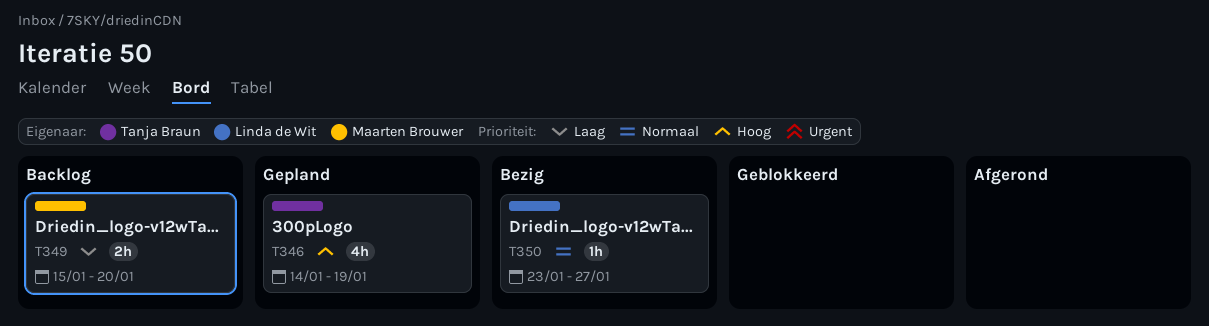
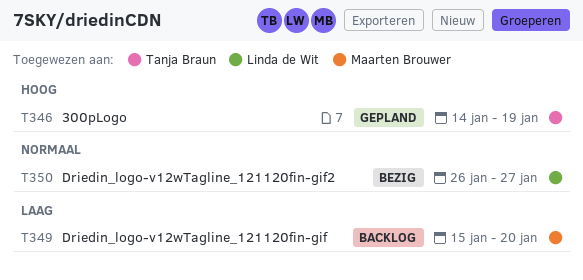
T350, start: Jan 23 -> Jan 26

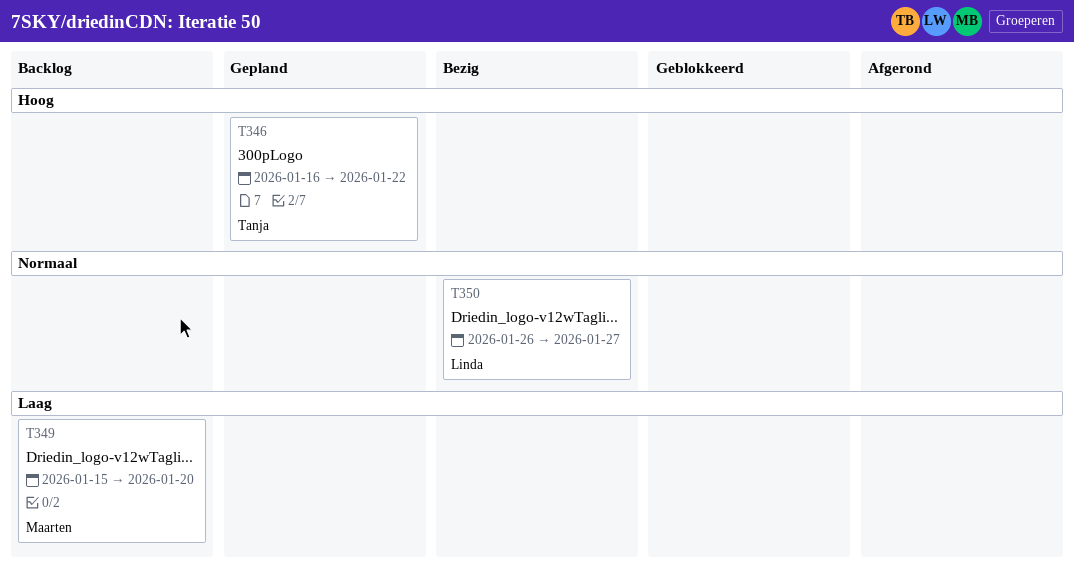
T346, start: Jan 14 -> Jan 16
T346, due: Jan 19 -> Jan 22

